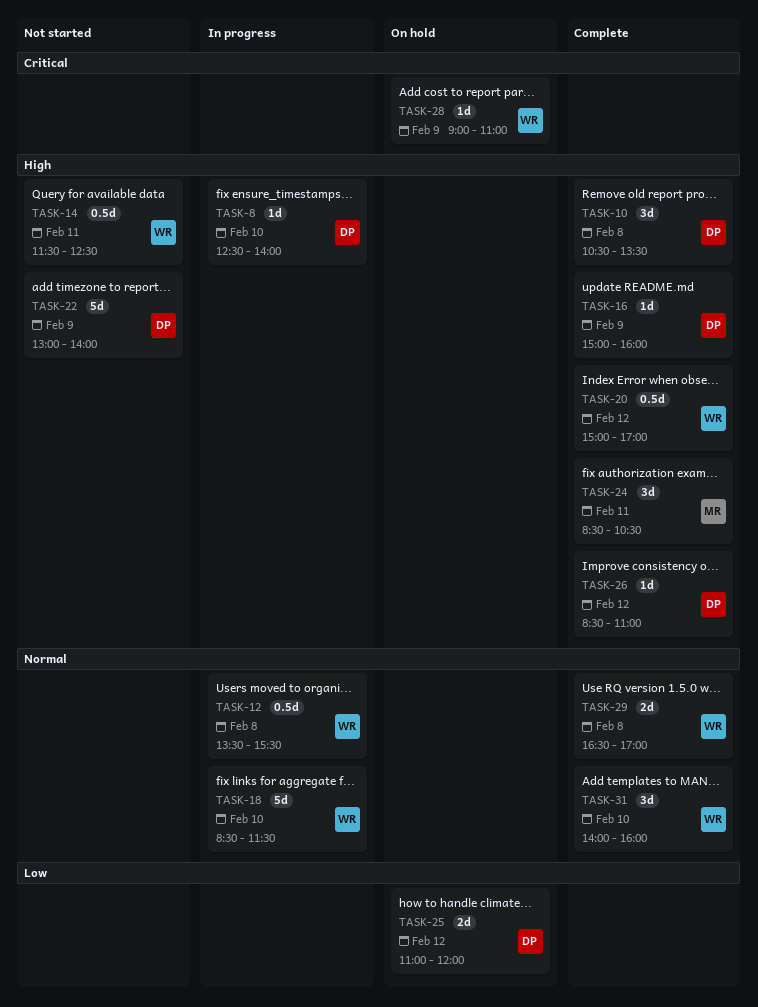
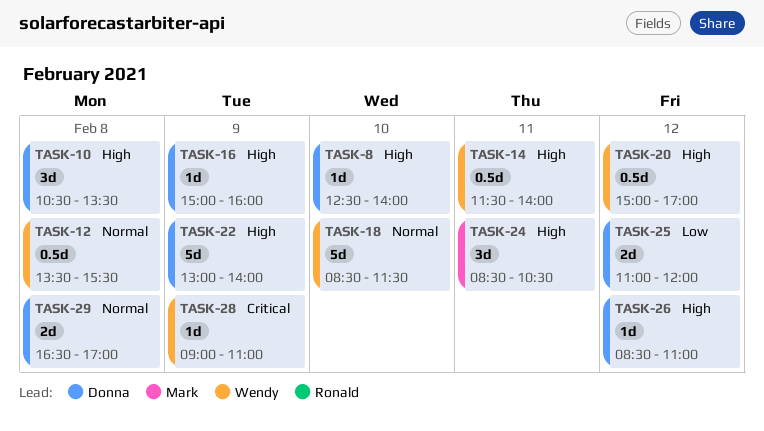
TASK-14, ends: 12:30 -> 14:00
TASK-29, owner: Wendy -> Donna
TASK-31: present -> none

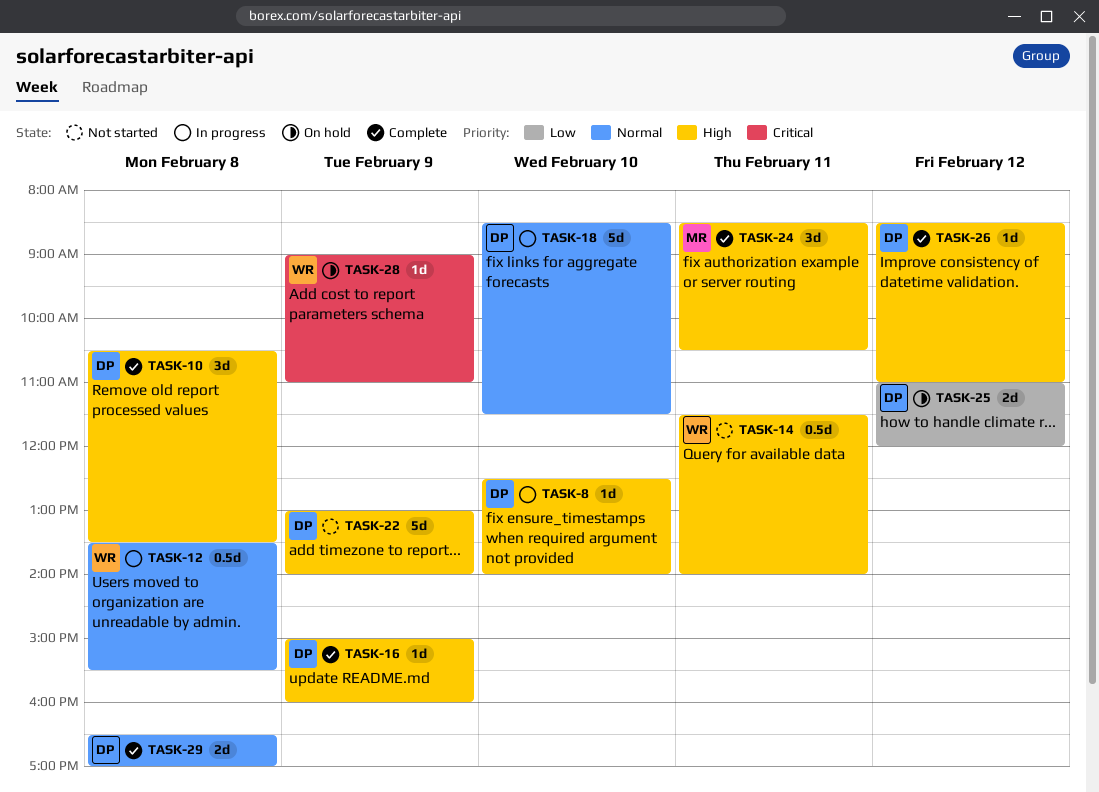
TASK-18, owner: Wendy -> Donna
TASK-20: present -> none

